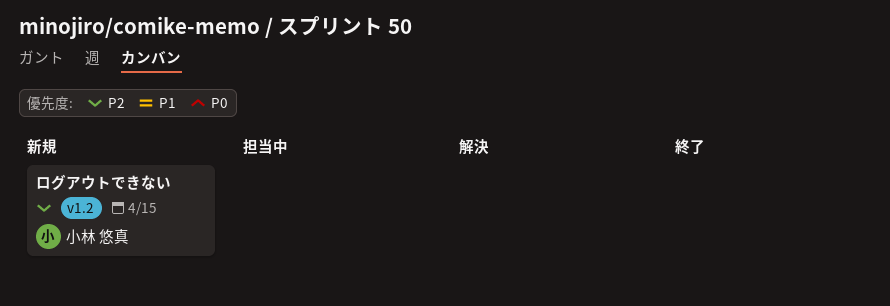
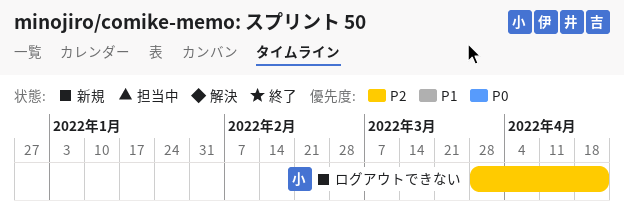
ログアウトできない, due: Apr 15 -> Apr 22

